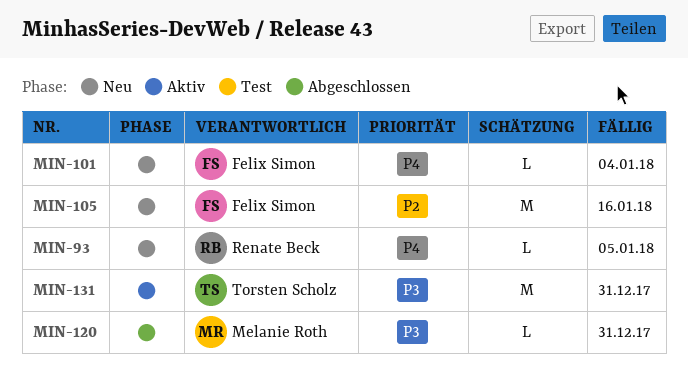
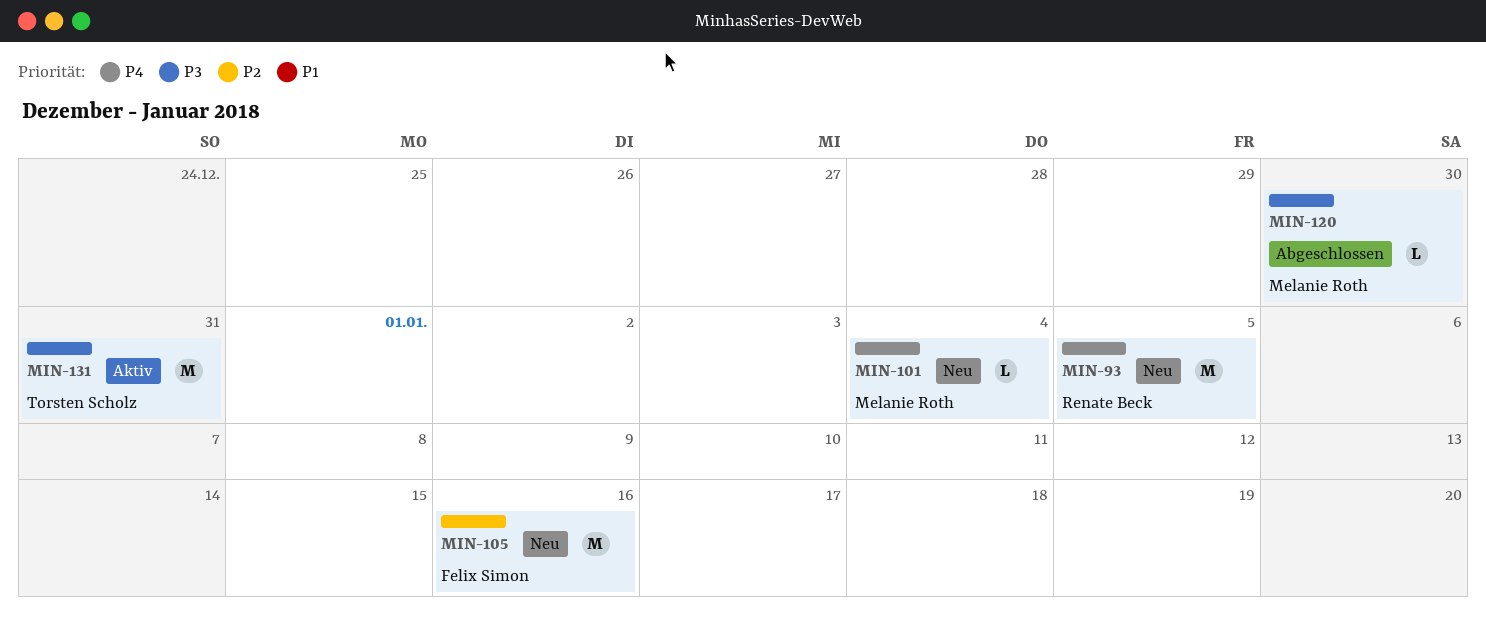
MIN-93, estimate: L -> M
MIN-101, owner: Felix Simon -> Melanie Roth
MIN-120, due: Dec 31 -> Dec 30

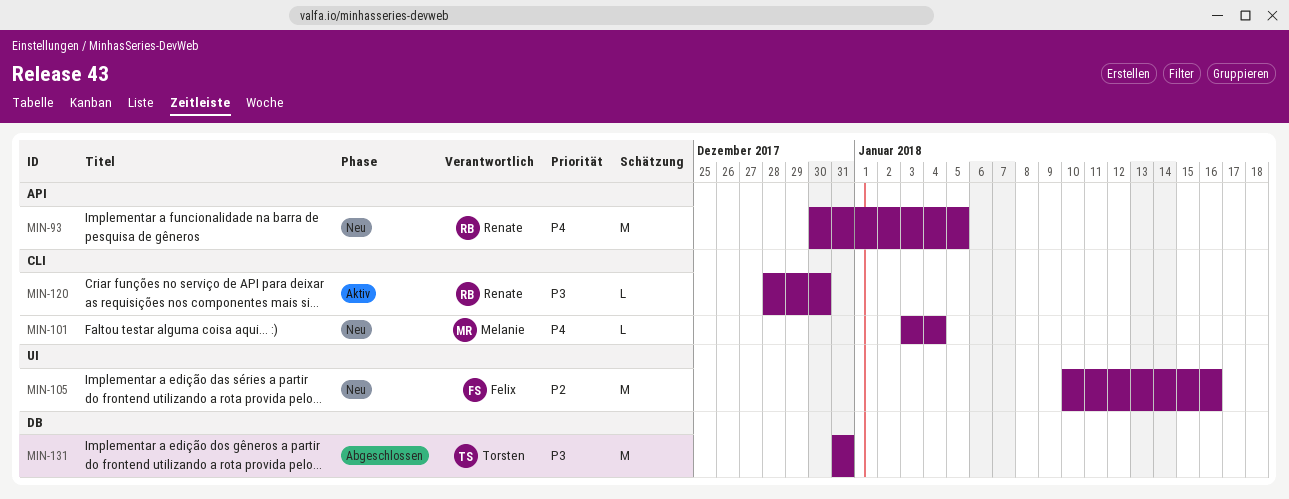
MIN-120, status: Abgeschlossen -> Aktiv
MIN-120, owner: Melanie Roth -> Renate Beck
MIN-131, status: Aktiv -> Abgeschlossen

